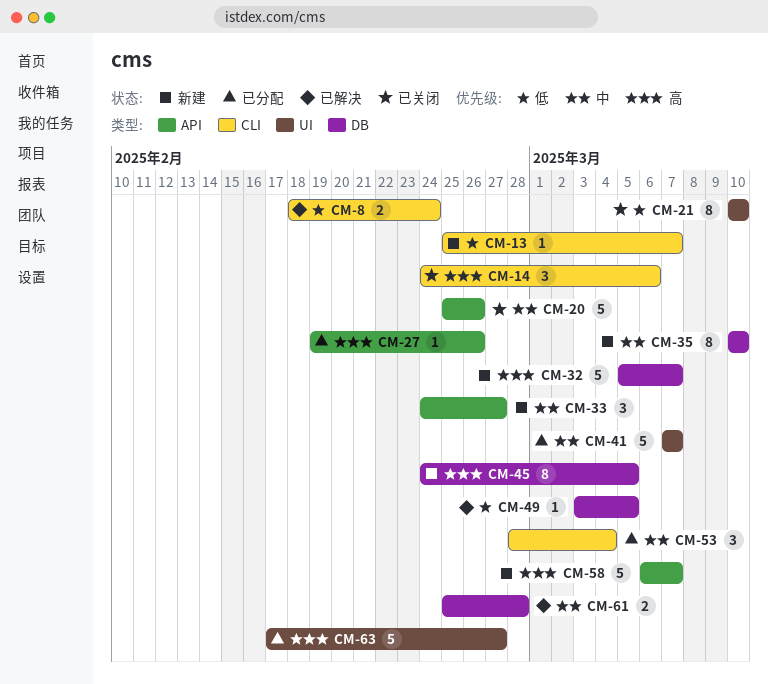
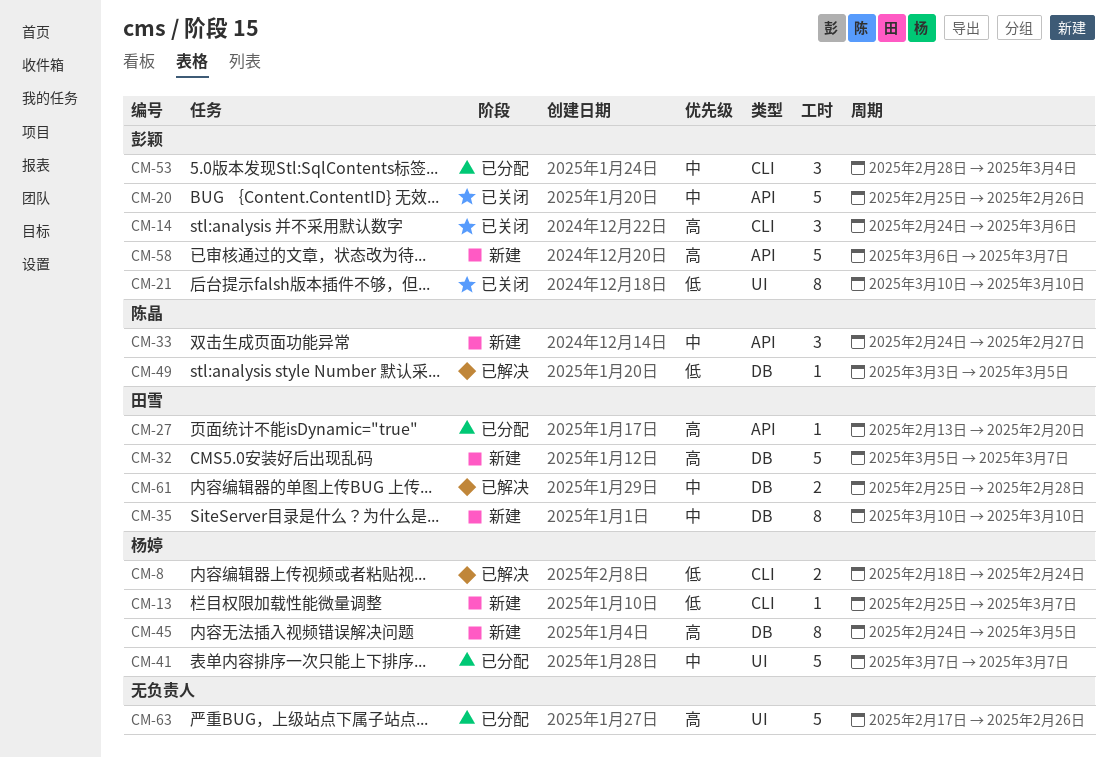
CM-27, start: Feb 19 -> Feb 13
CM-27, due: Feb 26 -> Feb 20
CM-63, due: Feb 27 -> Feb 26

